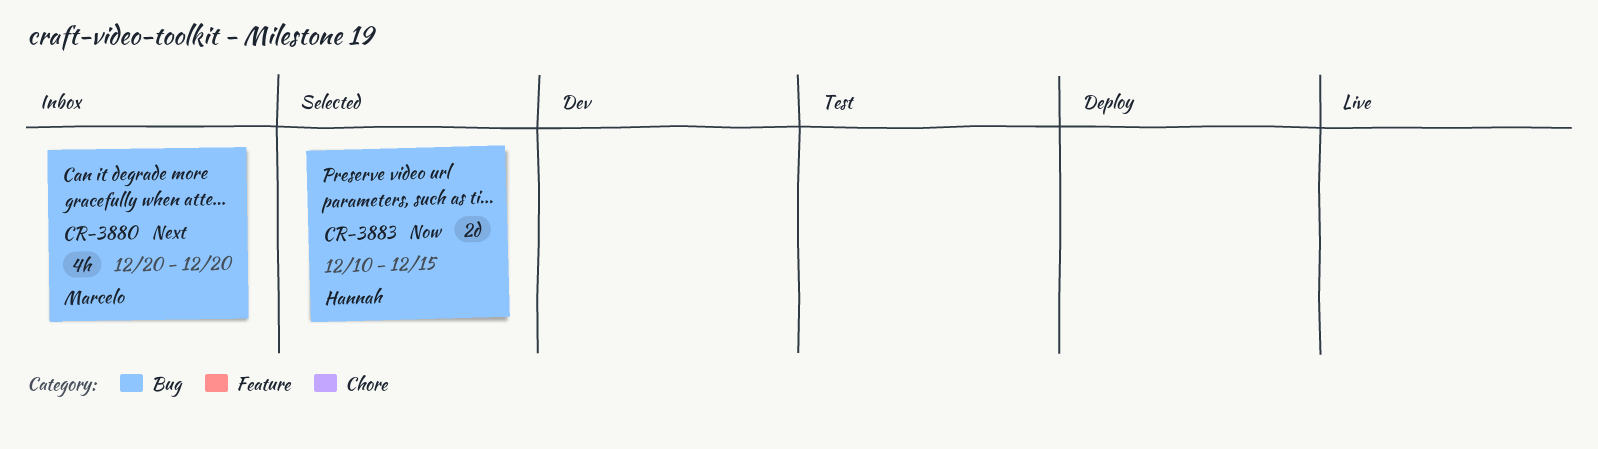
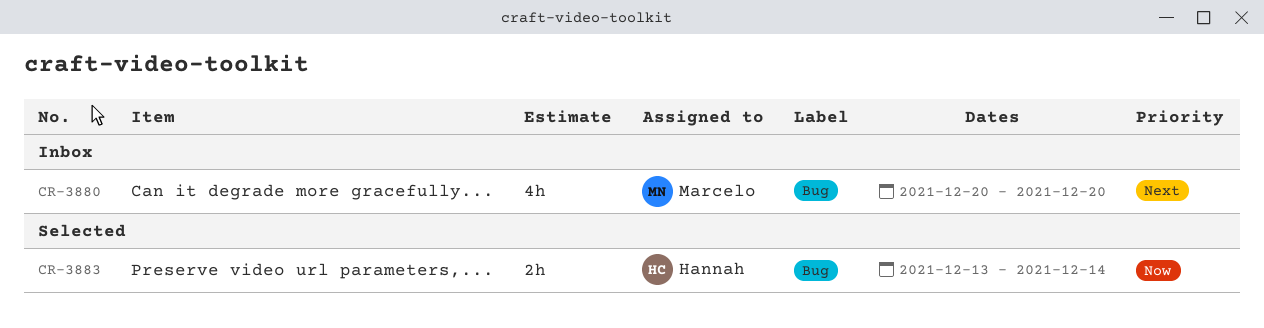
CR-3883, estimate: 2d -> 2h
CR-3883, start: Dec 10 -> Dec 13
CR-3883, due: Dec 15 -> Dec 14

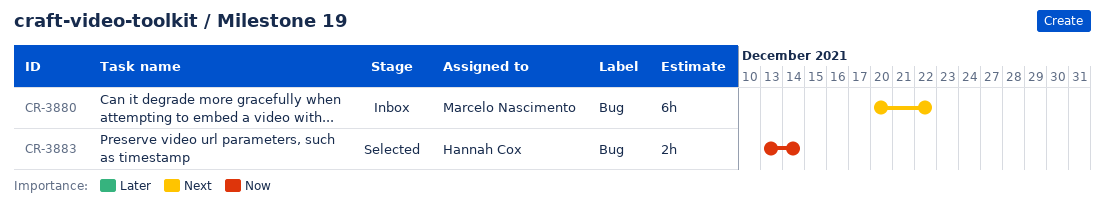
CR-3880, estimate: 4h -> 6h
CR-3880, due: Dec 20 -> Dec 22

